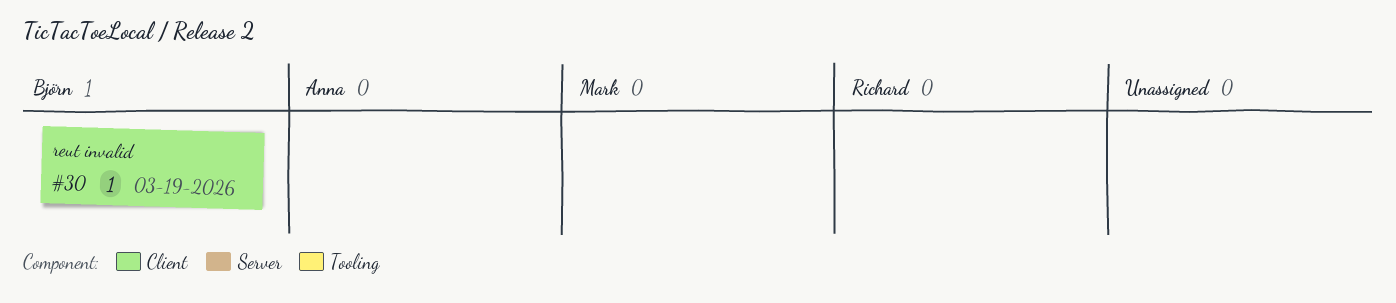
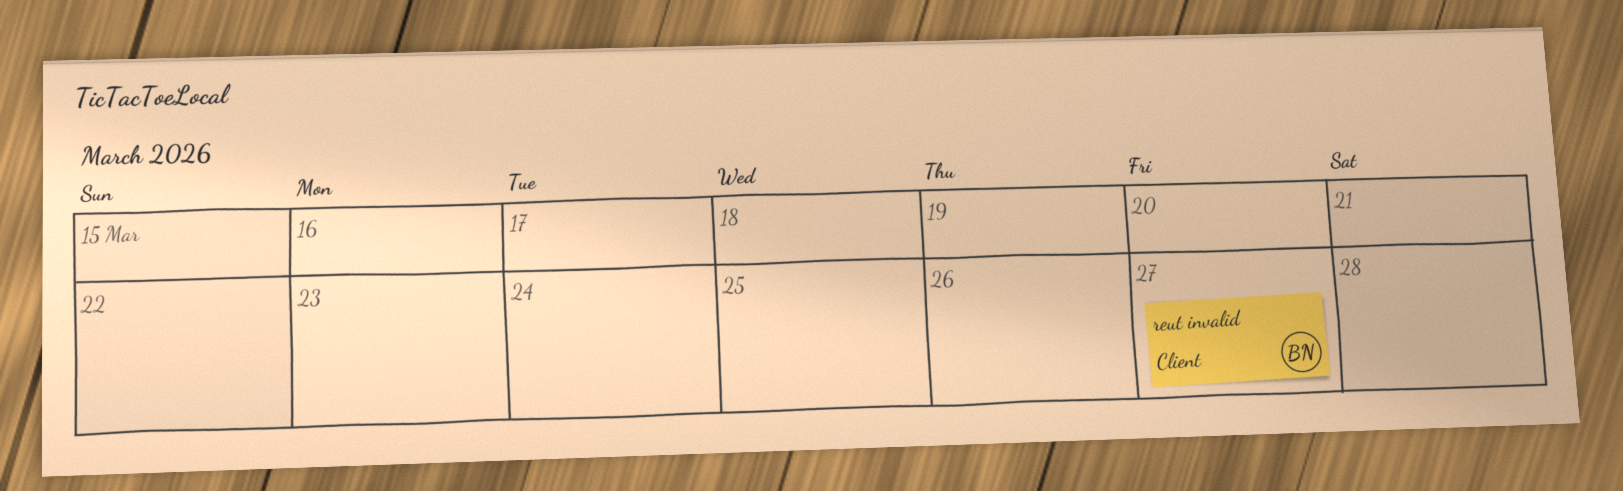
reut invalid, due: Mar 19 -> Mar 27

